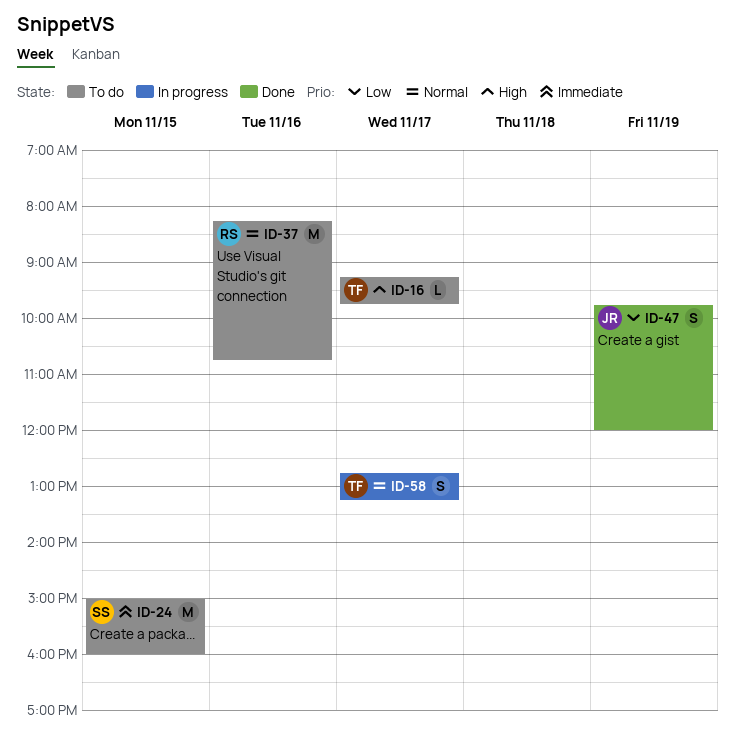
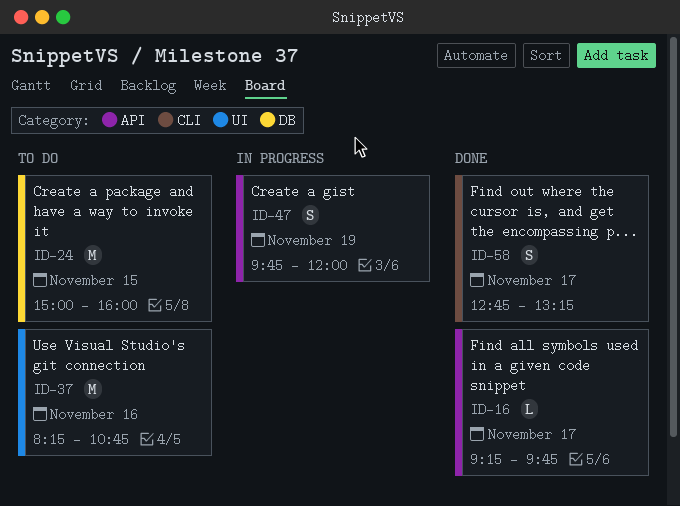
ID-16, status: To do -> Done
ID-47, status: Done -> In progress
ID-58, status: In progress -> Done

